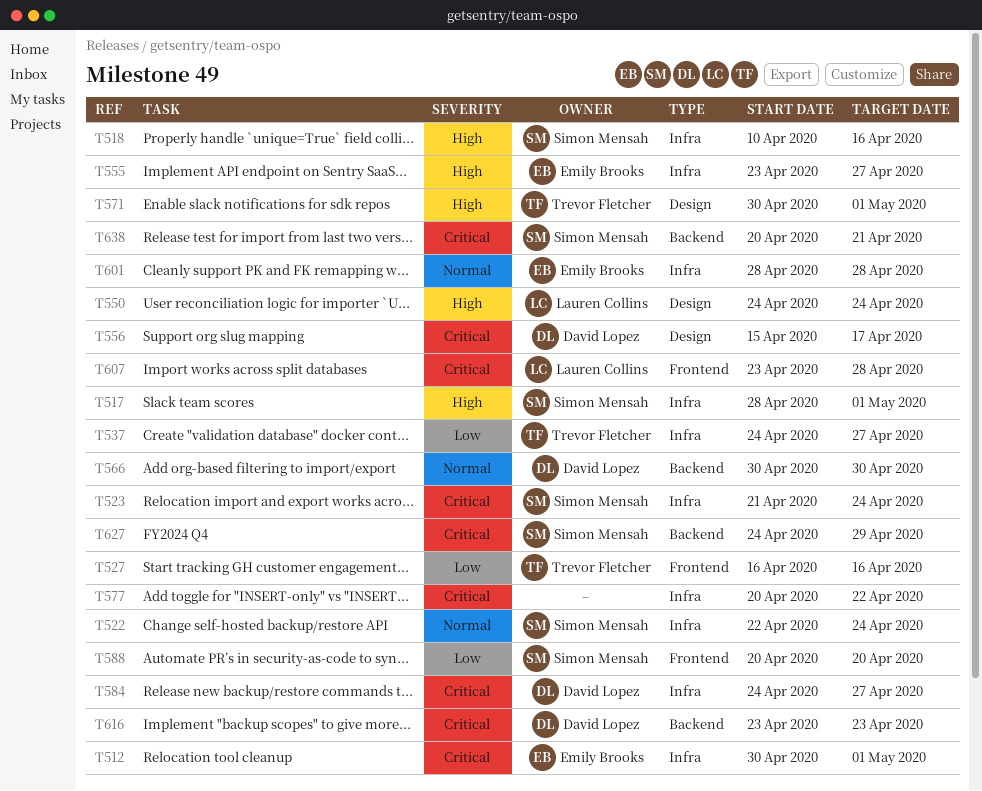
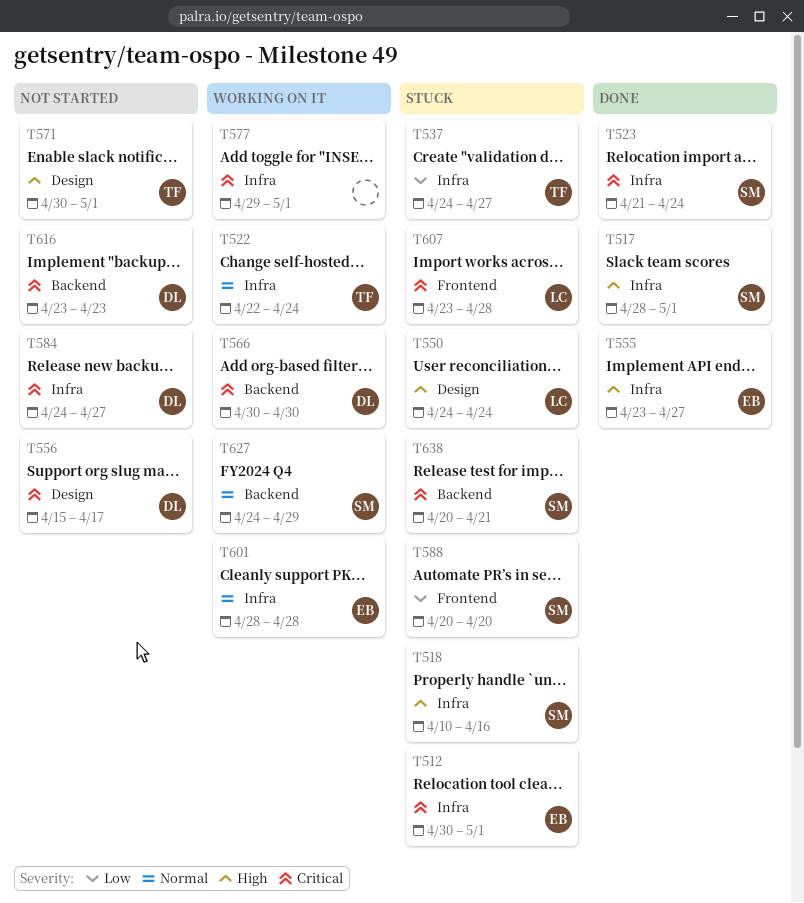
T522, owner: Simon Mensah -> Trevor Fletcher
T527: present -> none
T566, priority: Normal -> Critical
T577, start: Apr 20 -> Apr 29
T577, due: Apr 22 -> May 1
T627, priority: Critical -> Normal

